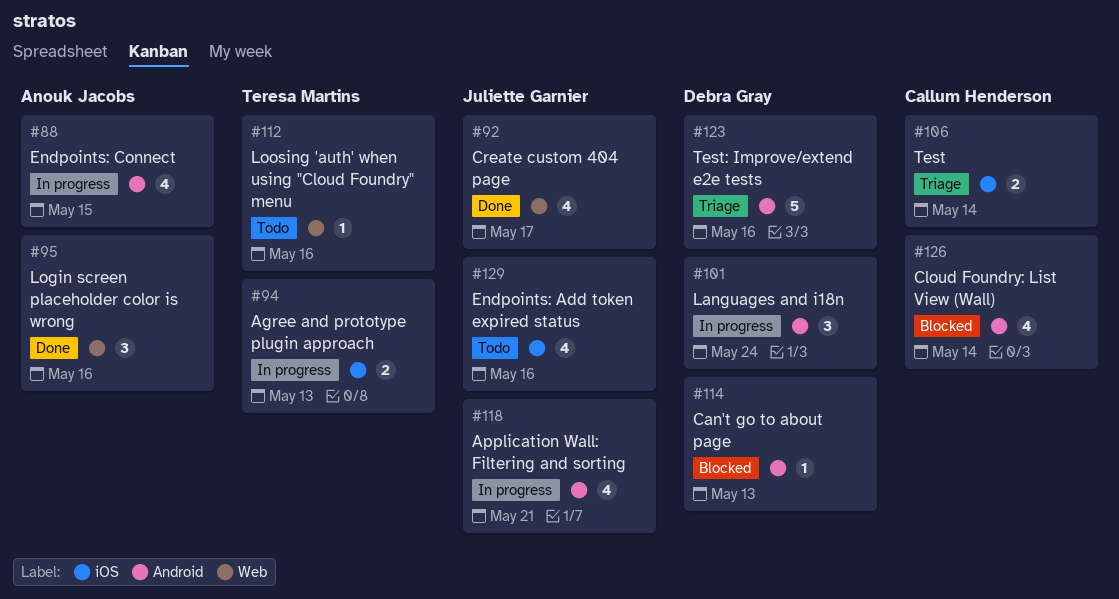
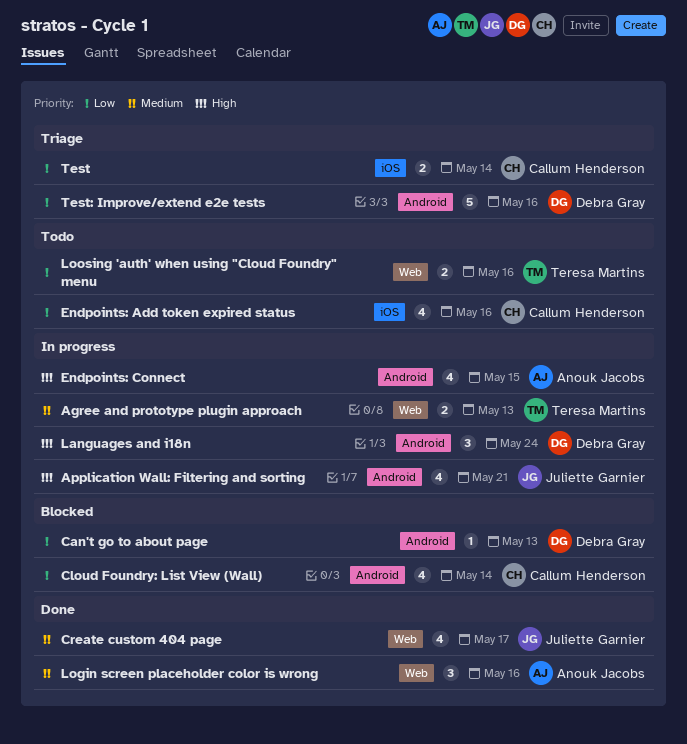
Agree and prototype plugin approach, label: iOS -> Web
Endpoints: Add token expired status, owner: Juliette Garnier -> Callum Henderson
Loosing 'auth' when using "Cloud Foundry" menu, estimate: 1 -> 2

